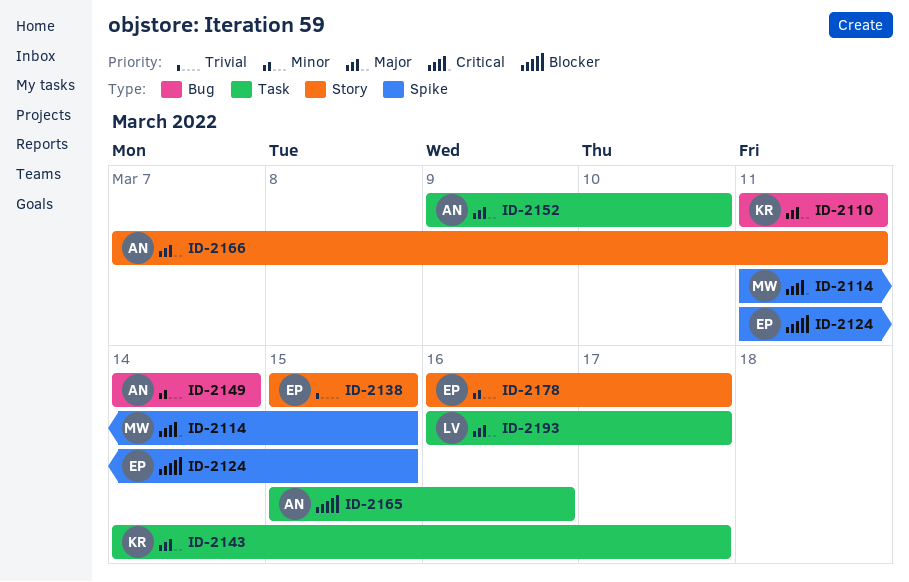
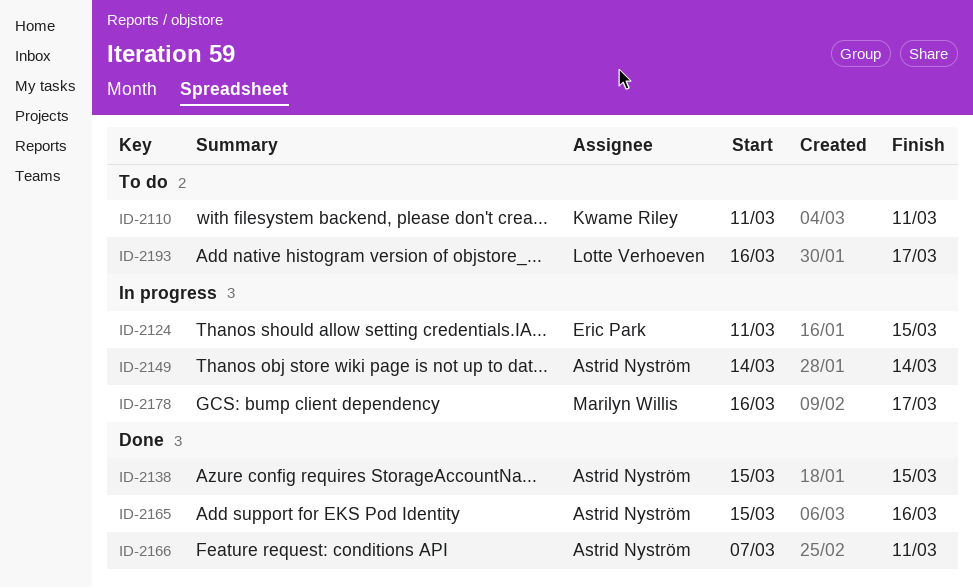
ID-2114: present -> none
ID-2138, owner: Eric Park -> Astrid Nyström
ID-2143: present -> none
ID-2152: present -> none
ID-2178, owner: Eric Park -> Marilyn Willis

